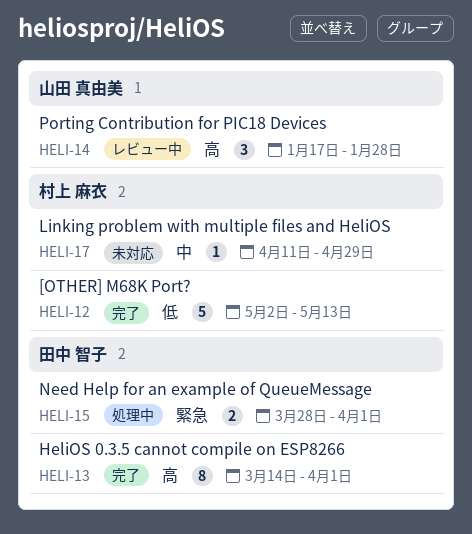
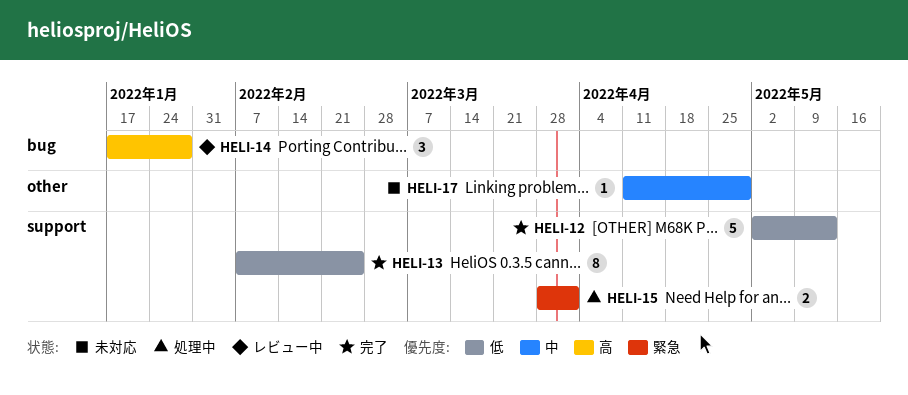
HELI-13, priority: 高 -> 低
HELI-13, start: Mar 14 -> Feb 7
HELI-13, due: Apr 1 -> Feb 25

